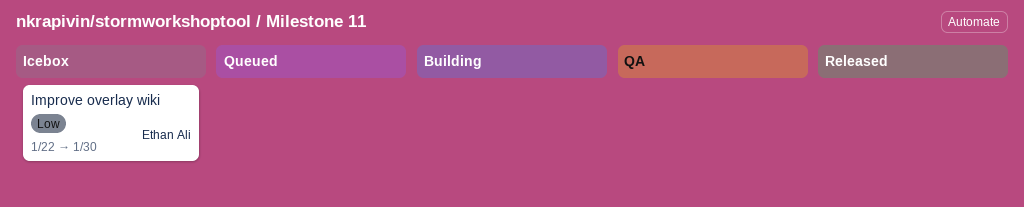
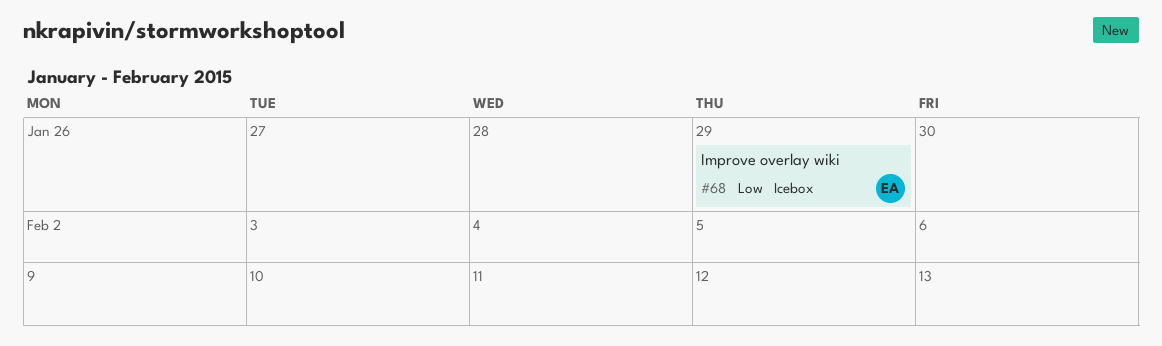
Improve overlay wiki, due: Jan 30 -> Jan 29

